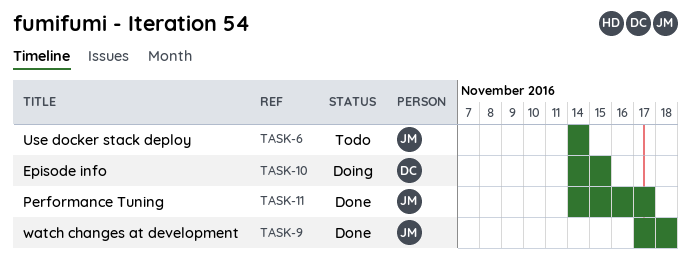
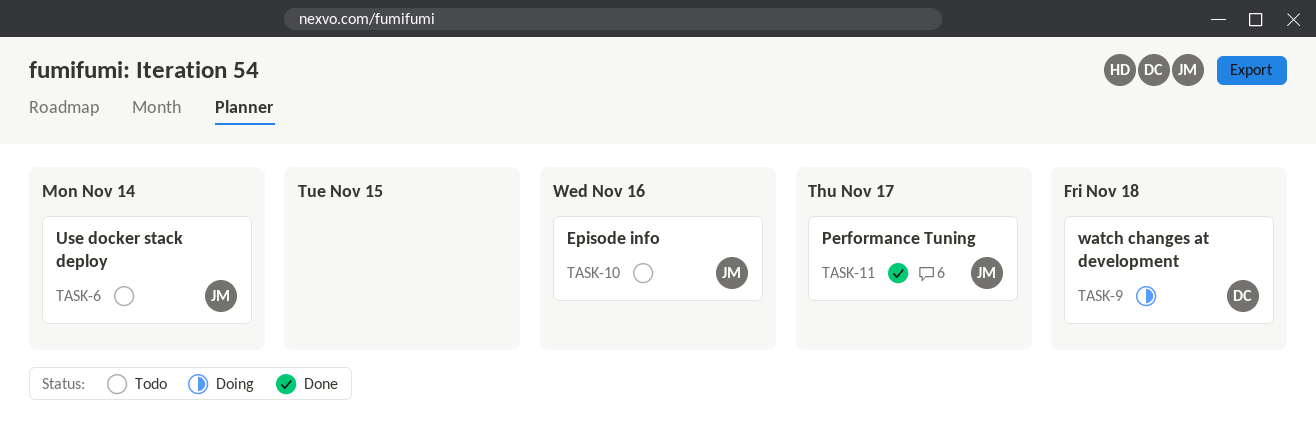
TASK-9, status: Done -> Doing
TASK-9, owner: JM -> DC
TASK-10, status: Doing -> Todo
TASK-10, owner: DC -> JM
TASK-10, due: Nov 15 -> Nov 16

